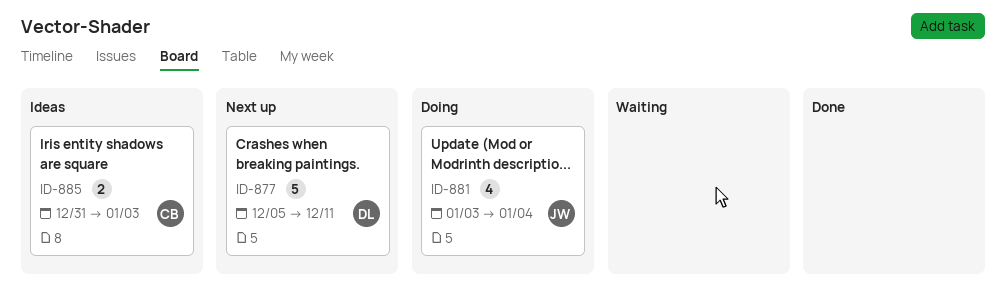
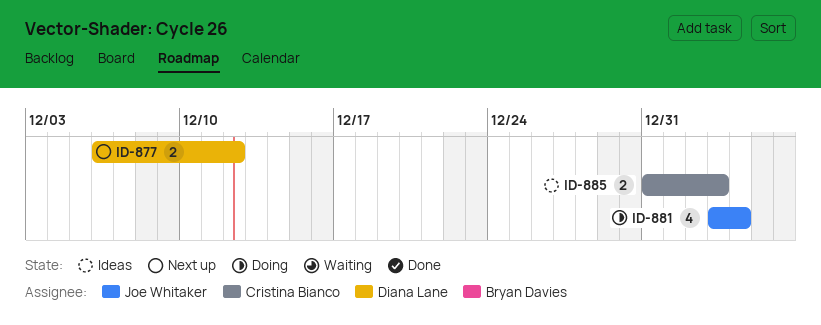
ID-877, estimate: 5 -> 2
ID-877, start: Dec 5 -> Dec 6
ID-877, due: Dec 11 -> Dec 12

